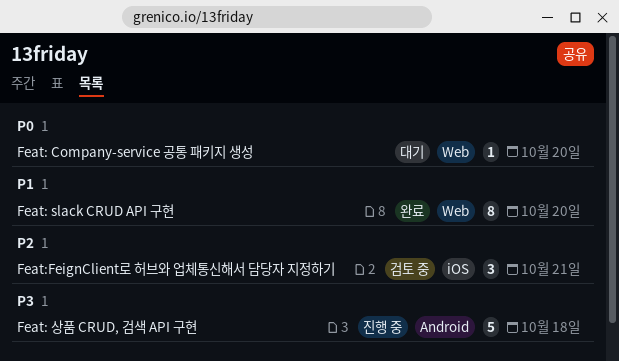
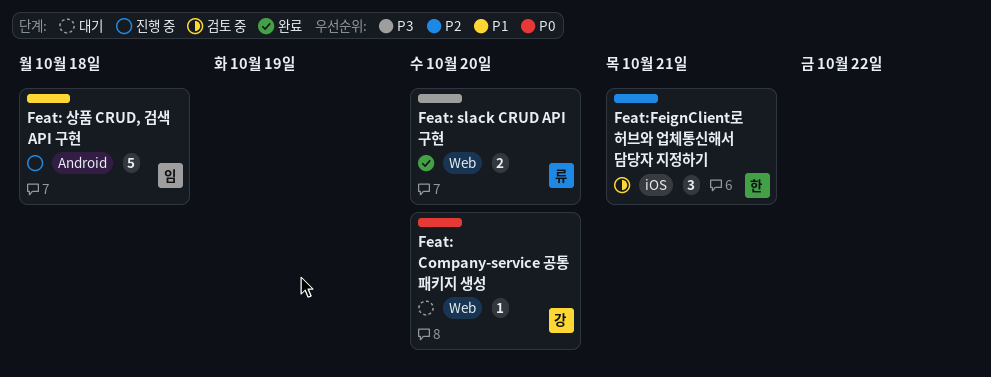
Feat: slack CRUD API 구현, priority: P1 -> P3
Feat: slack CRUD API 구현, estimate: 8 -> 2
Feat: 상품 CRUD, 검색 API 구현, priority: P3 -> P1

